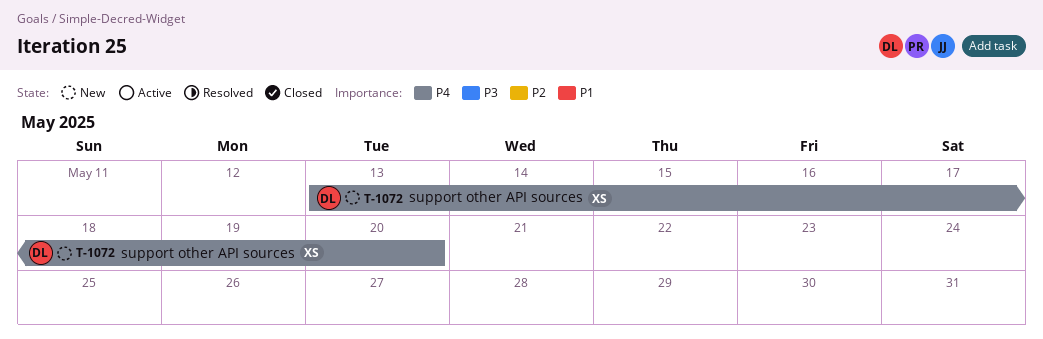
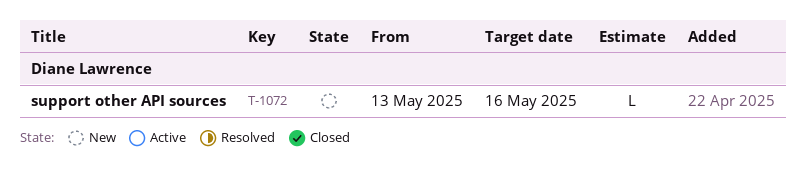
T-1072, estimate: XS -> L
T-1072, due: May 20 -> May 16

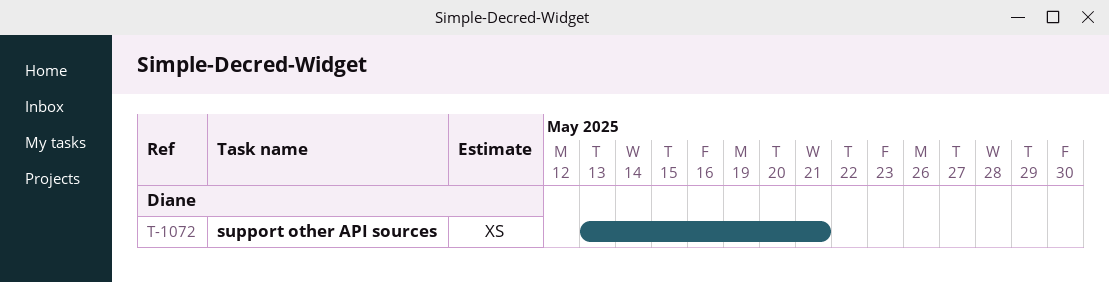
T-1072, estimate: L -> XS
T-1072, due: May 16 -> May 21

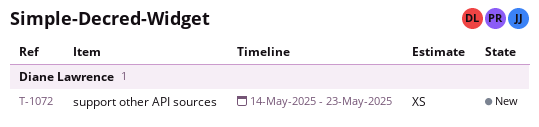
T-1072, start: May 13 -> May 14
T-1072, due: May 21 -> May 23

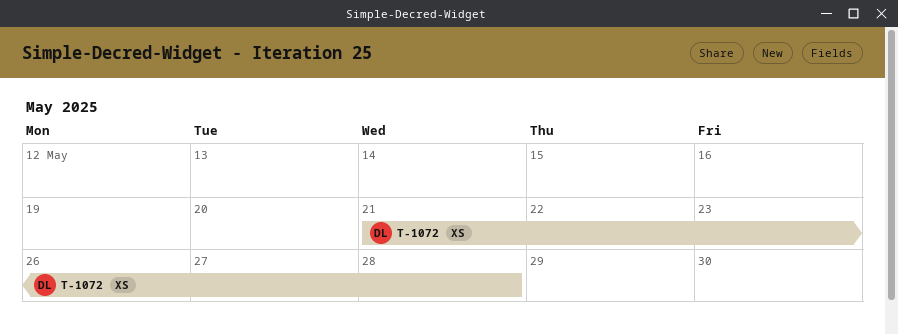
T-1072, start: May 14 -> May 21
T-1072, due: May 23 -> May 28

